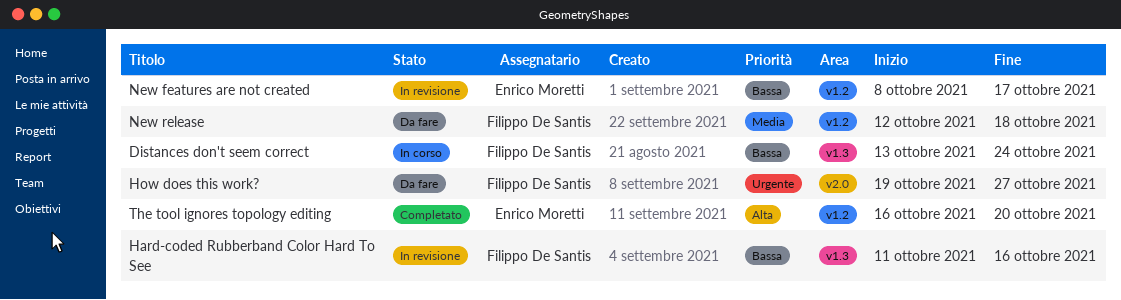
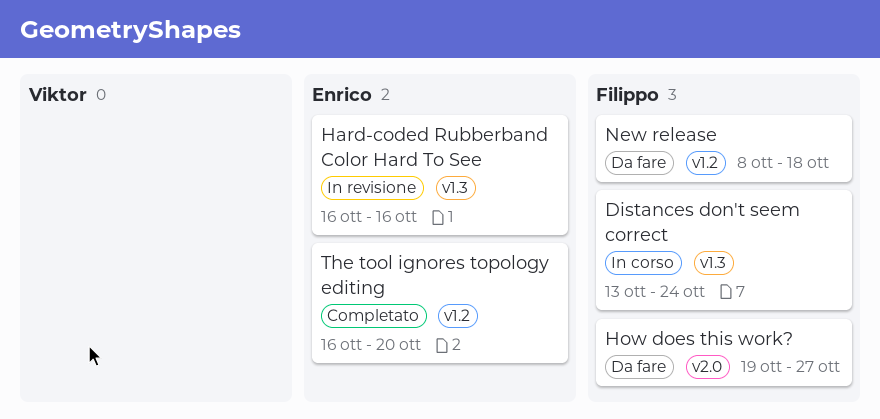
Hard-coded Rubberband Color Hard To See, owner: Filippo De Santis -> Enrico Moretti
Hard-coded Rubberband Color Hard To See, start: Oct 11 -> Oct 16
New features are not created: present -> none
New release, start: Oct 12 -> Oct 8

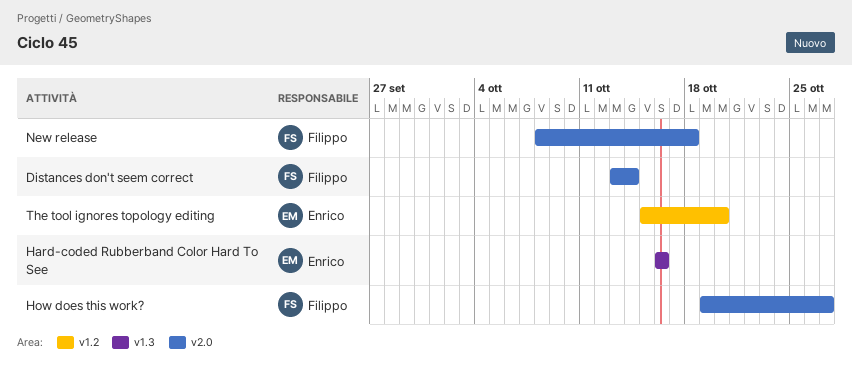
Distances don't seem correct, label: v1.3 -> v2.0
Distances don't seem correct, due: Oct 24 -> Oct 14
New release, label: v1.2 -> v2.0
The tool ignores topology editing, start: Oct 16 -> Oct 15

